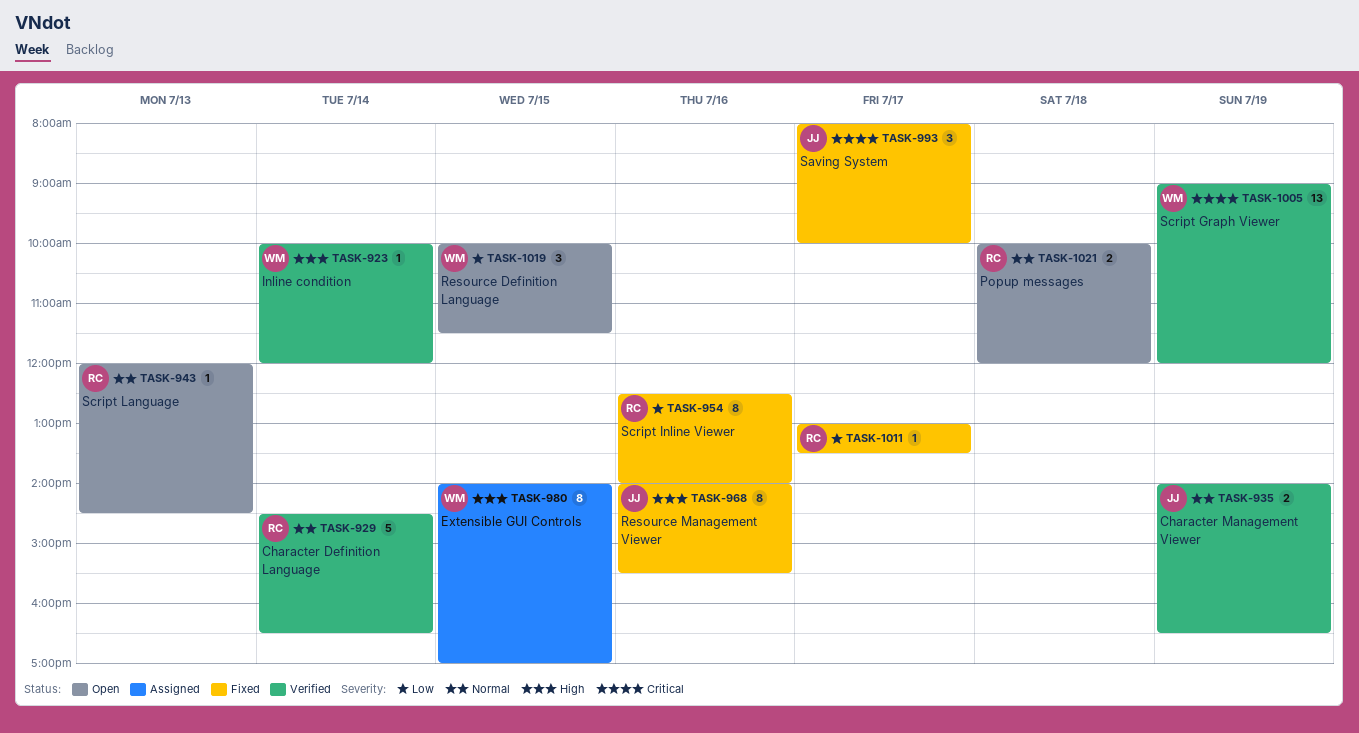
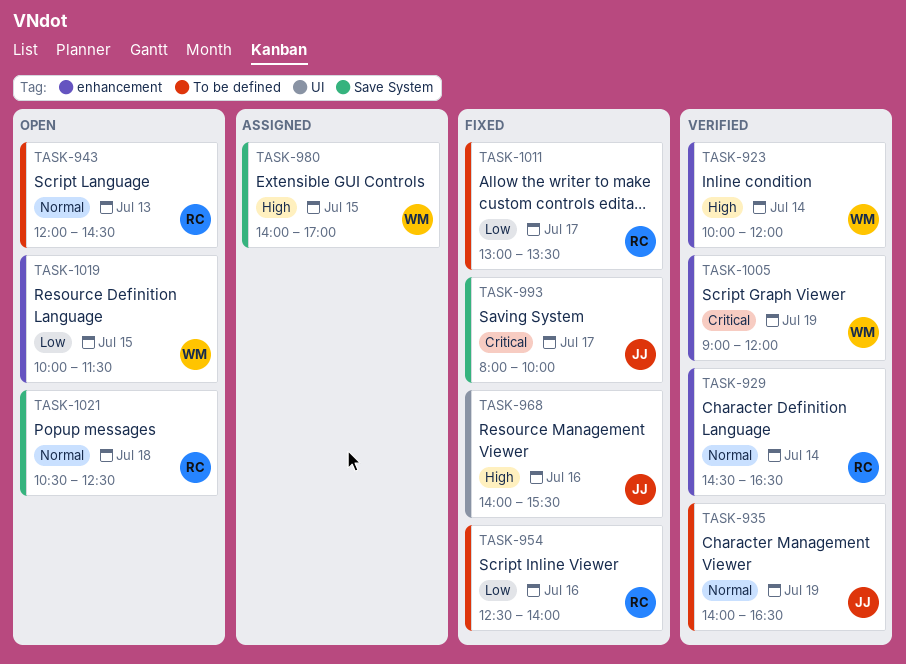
TASK-1021, begins: 10:00 -> 10:30
TASK-1021, ends: 12:00 -> 12:30

